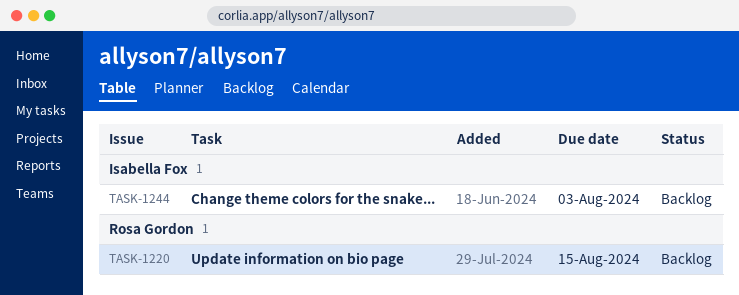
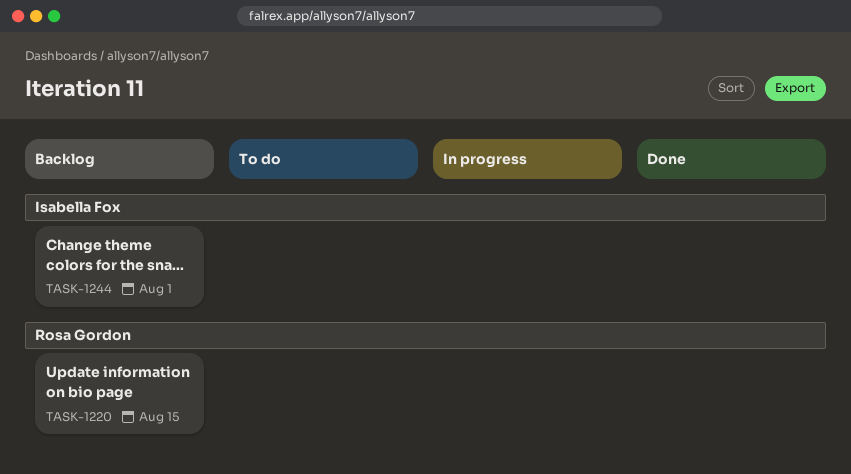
TASK-1244, due: Aug 3 -> Aug 1

